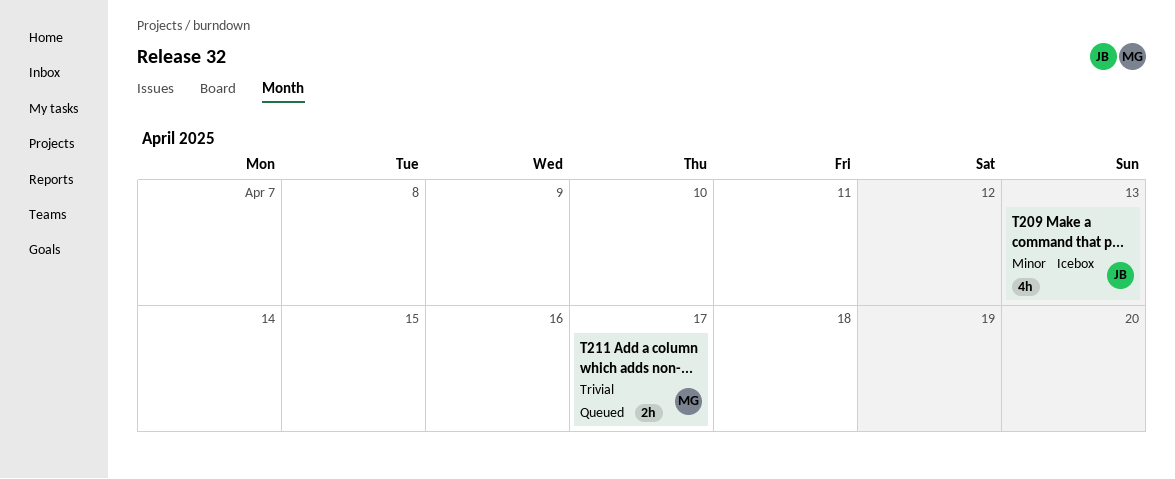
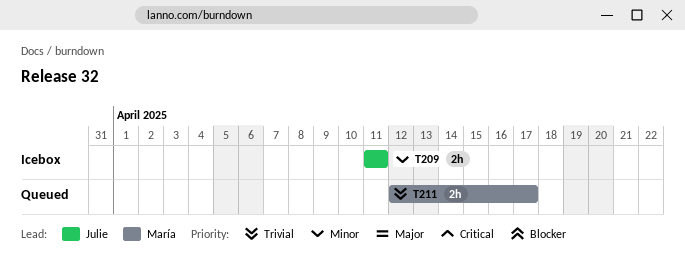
T209, estimate: 4h -> 2h
T209, due: Apr 13 -> Apr 11

